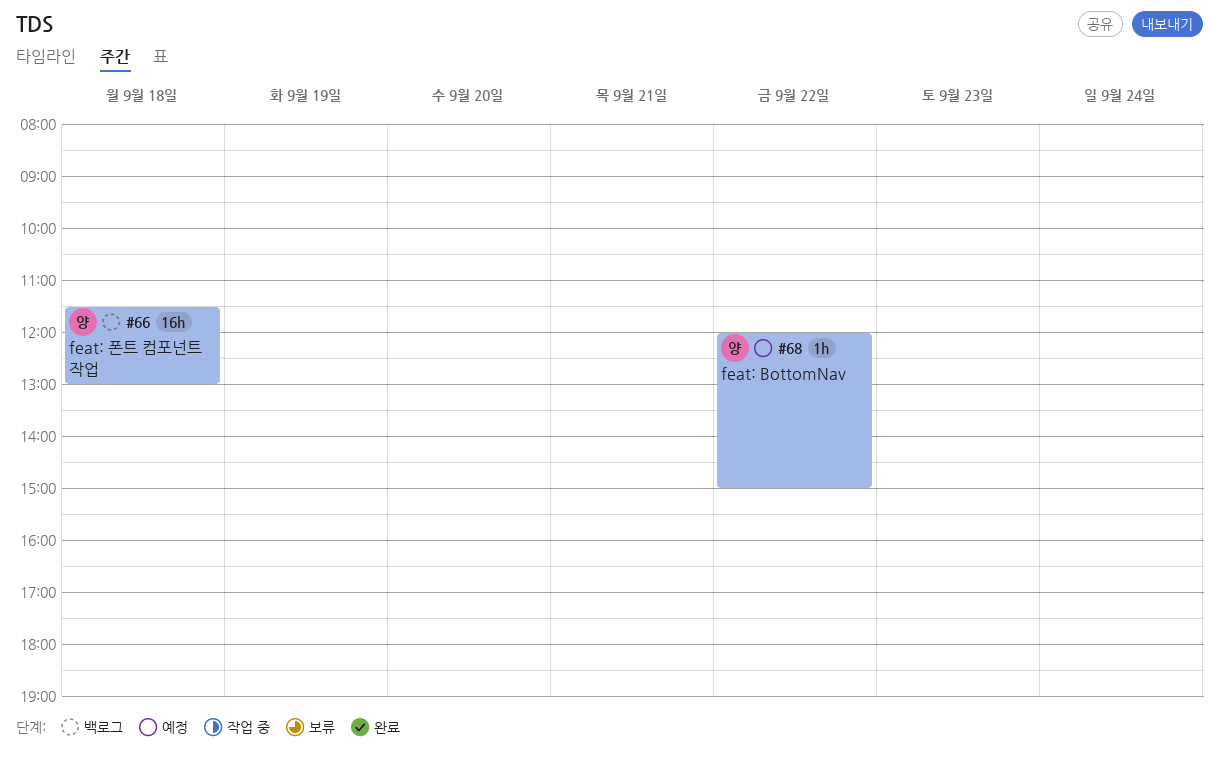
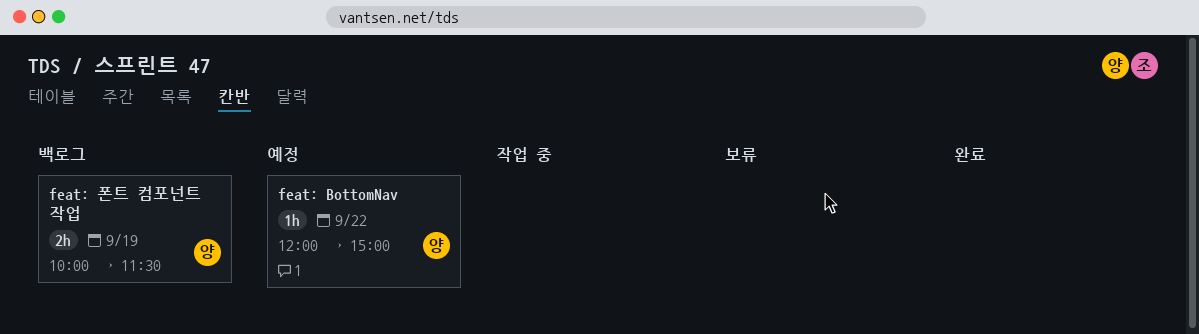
feat: 폰트 컴포넌트 작업, estimate: 16h -> 2h
feat: 폰트 컴포넌트 작업, day: Sep 18 -> Sep 19
feat: 폰트 컴포넌트 작업, begins: 11:30 -> 10:00
feat: 폰트 컴포넌트 작업, ends: 13:00 -> 11:30

